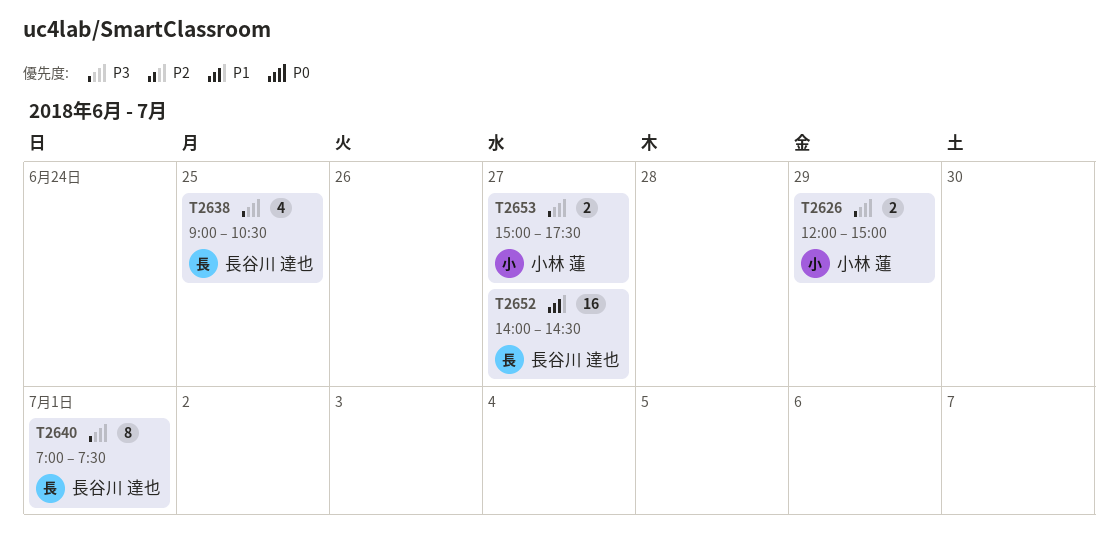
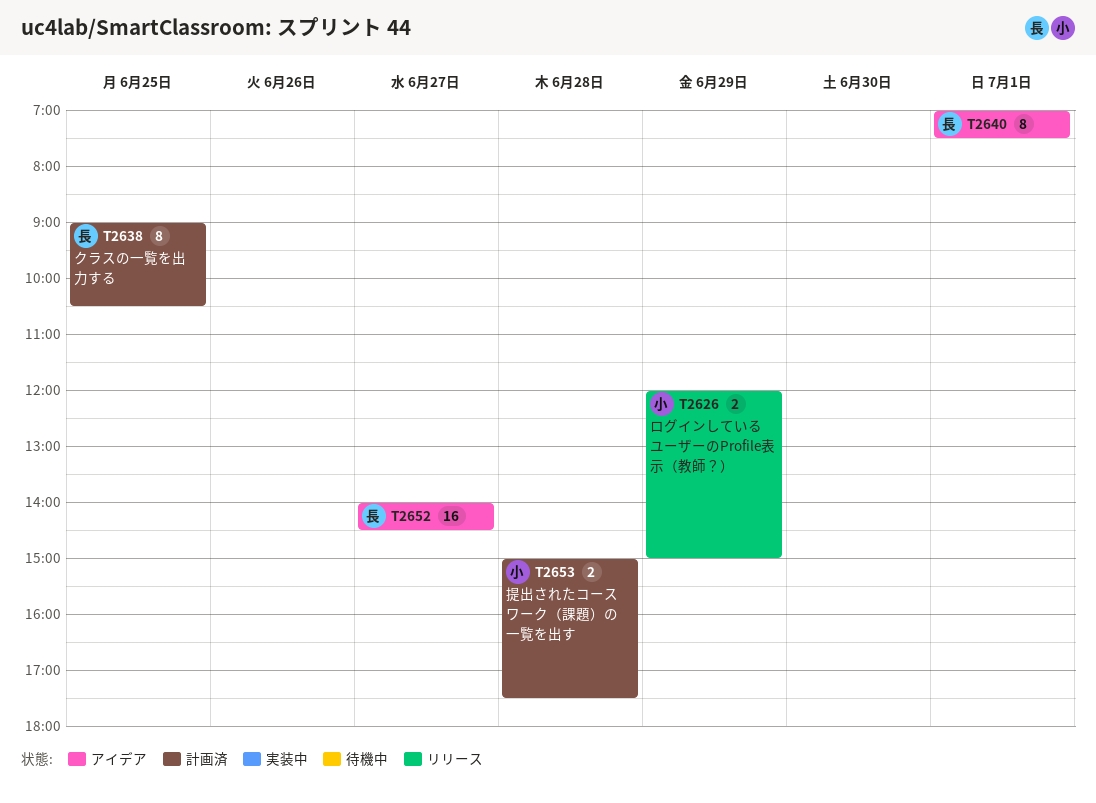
T2638, estimate: 4 -> 8
T2653, day: Jun 27 -> Jun 28

